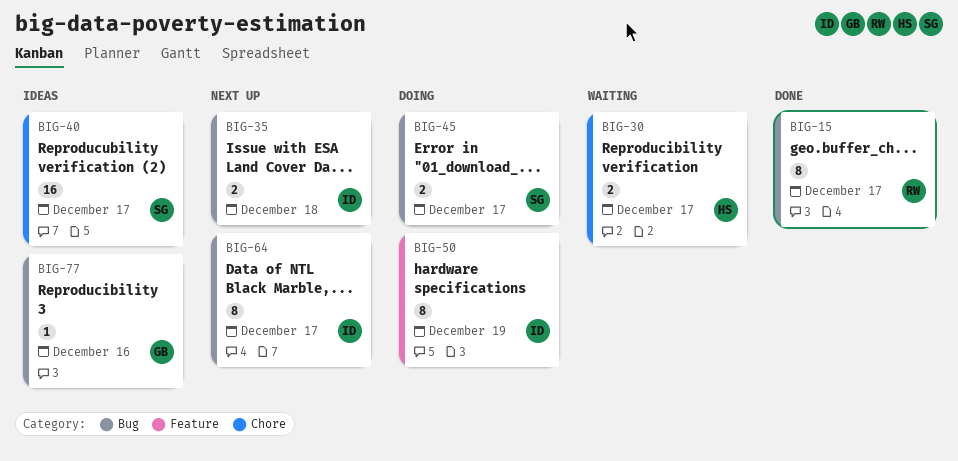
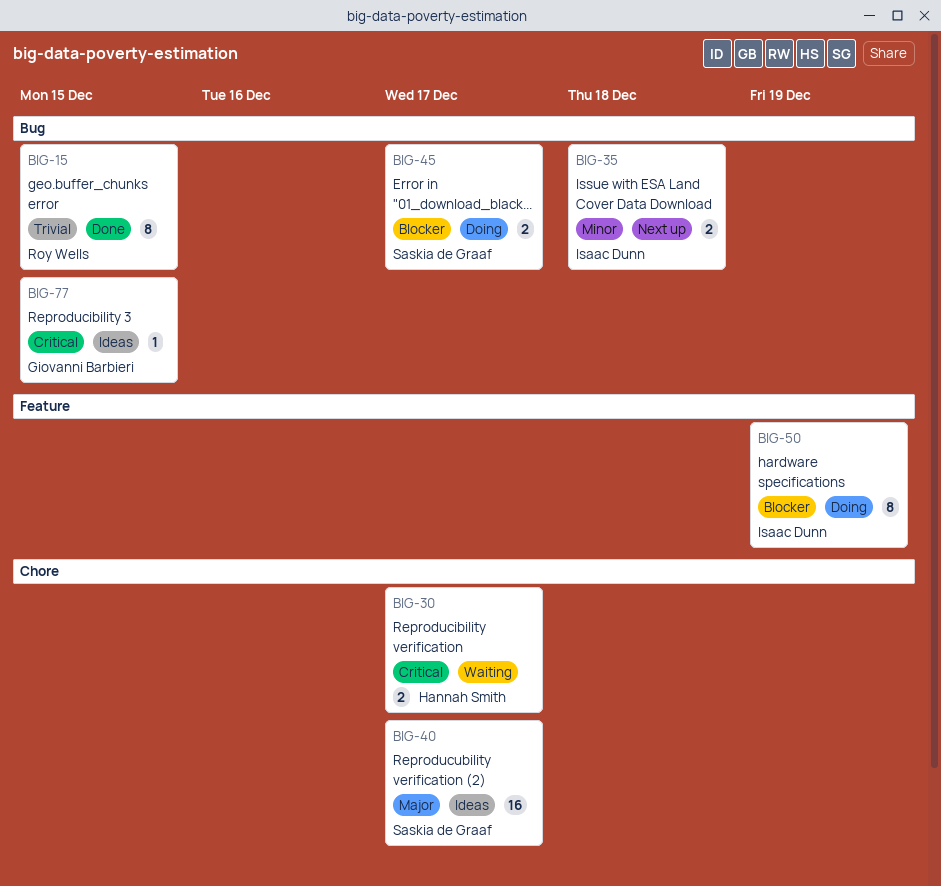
BIG-15, due: Dec 17 -> Dec 15
BIG-64: present -> none
BIG-77, due: Dec 16 -> Dec 15

